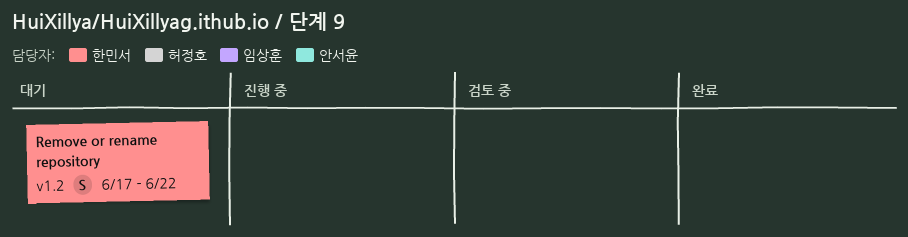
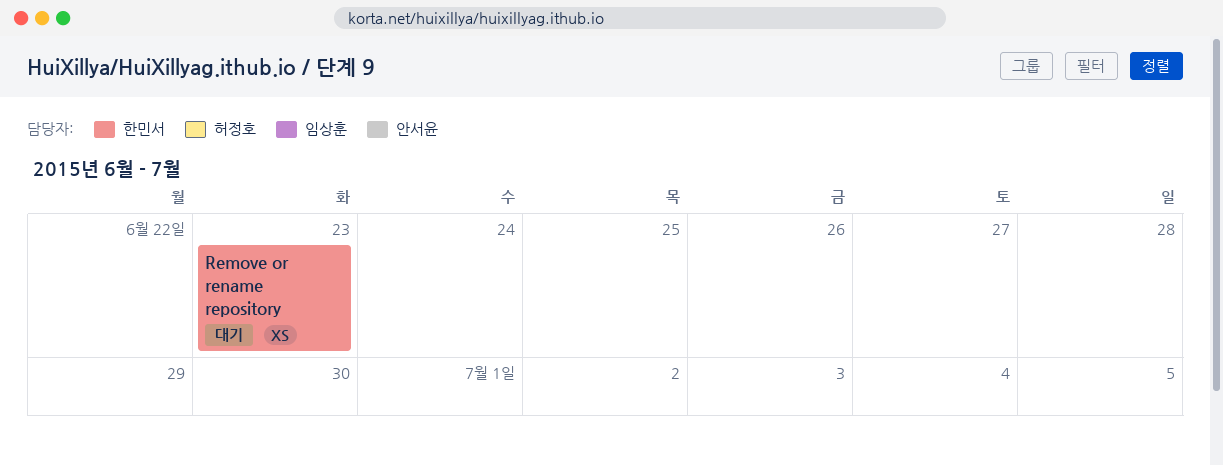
Remove or rename repository, estimate: S -> XS
Remove or rename repository, due: Jun 22 -> Jun 23

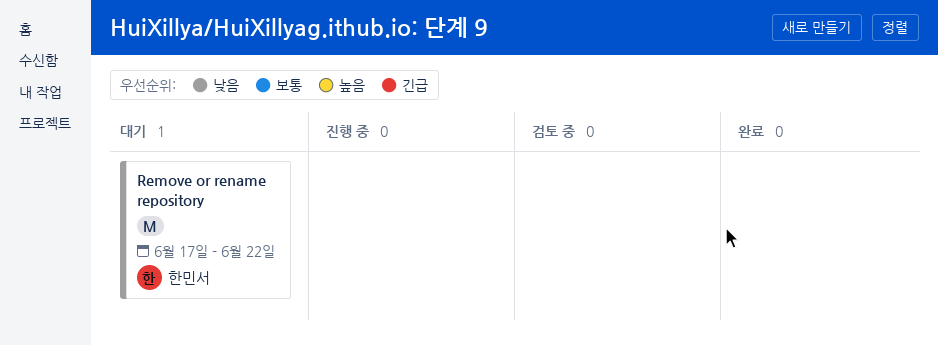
Remove or rename repository, estimate: XS -> M
Remove or rename repository, due: Jun 23 -> Jun 22

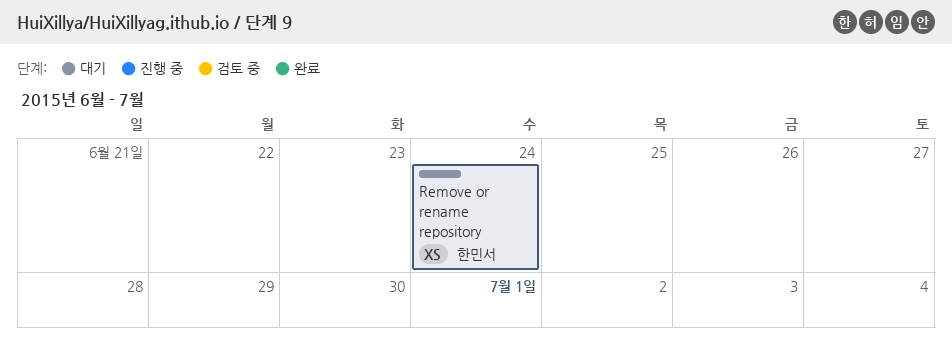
Remove or rename repository, estimate: M -> XS
Remove or rename repository, due: Jun 22 -> Jun 24

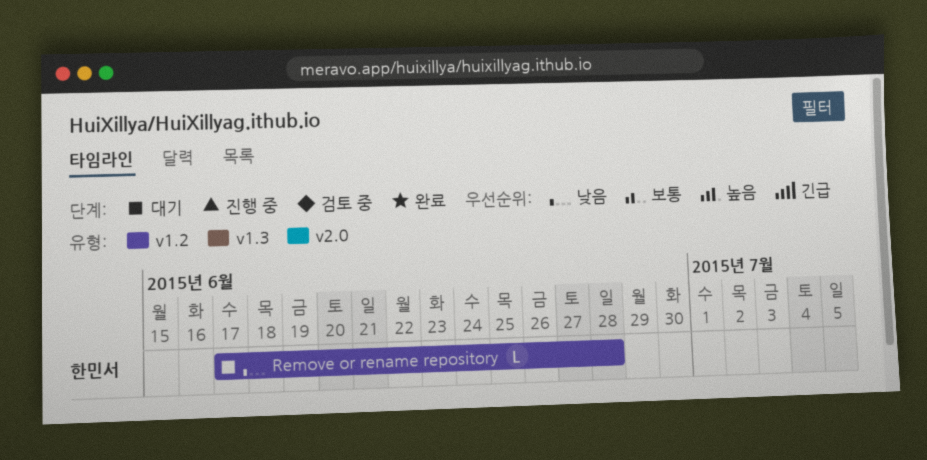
Remove or rename repository, estimate: XS -> L
Remove or rename repository, due: Jun 24 -> Jun 28

